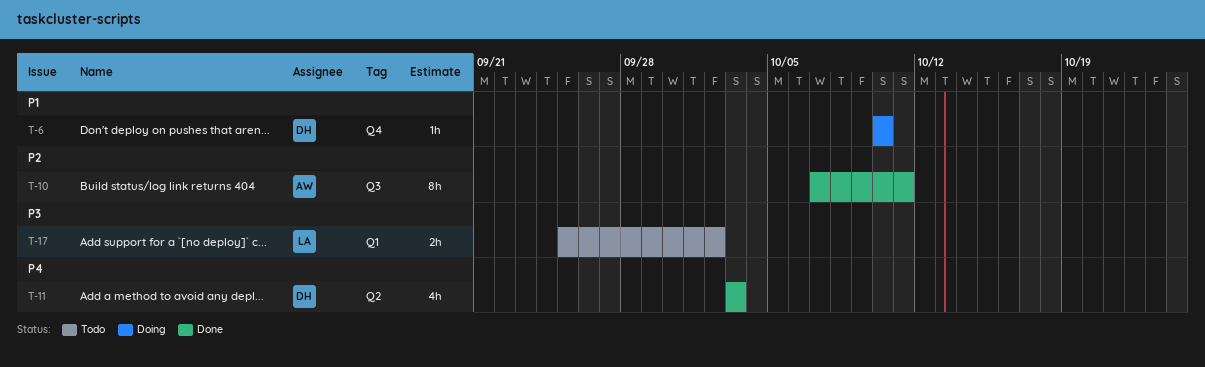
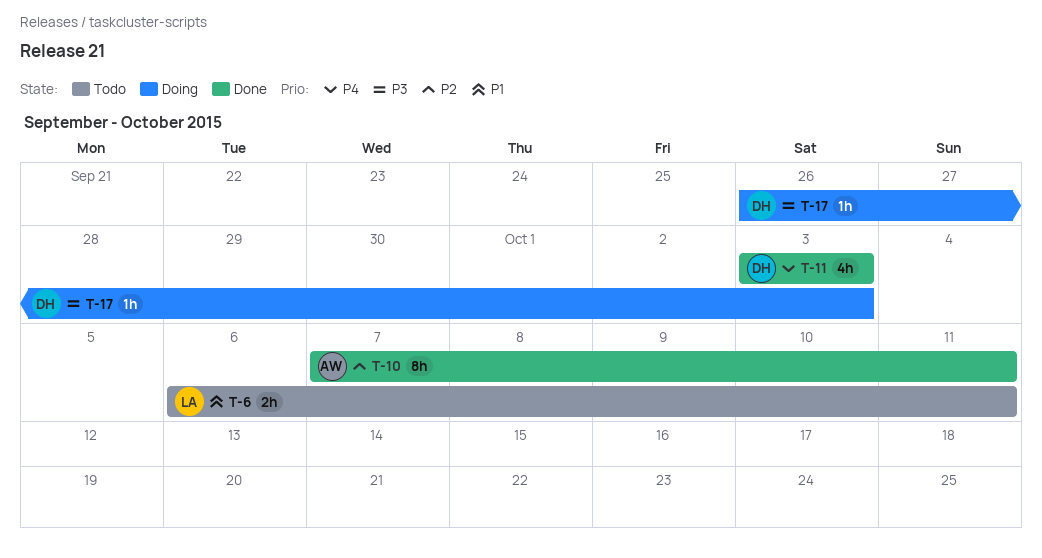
T-6, status: Doing -> Todo
T-6, owner: DH -> LA
T-6, estimate: 1h -> 2h
T-6, start: Oct 10 -> Oct 6
T-6, due: Oct 10 -> Oct 11
T-17, status: Todo -> Doing
T-17, owner: LA -> DH
T-17, estimate: 2h -> 1h
T-17, start: Sep 25 -> Sep 26
T-17, due: Oct 2 -> Oct 3

